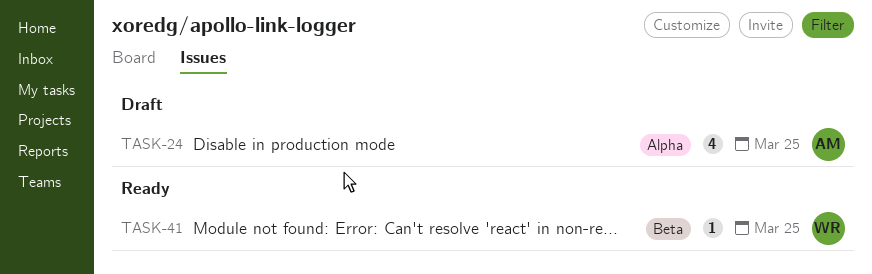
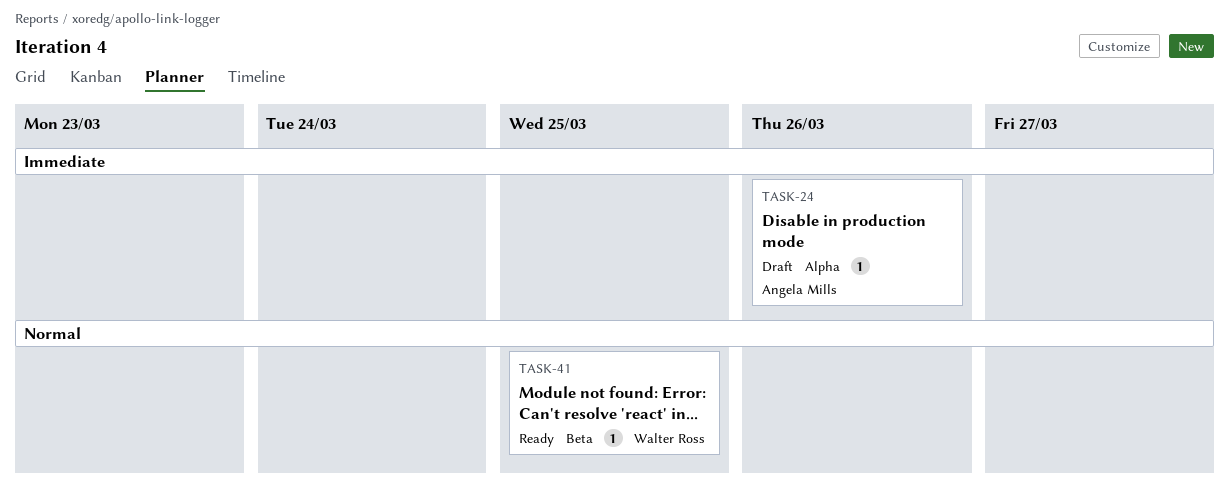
TASK-24, estimate: 4 -> 1
TASK-24, due: Mar 25 -> Mar 26

